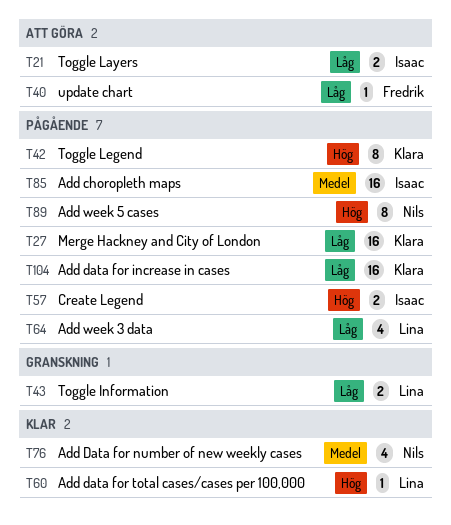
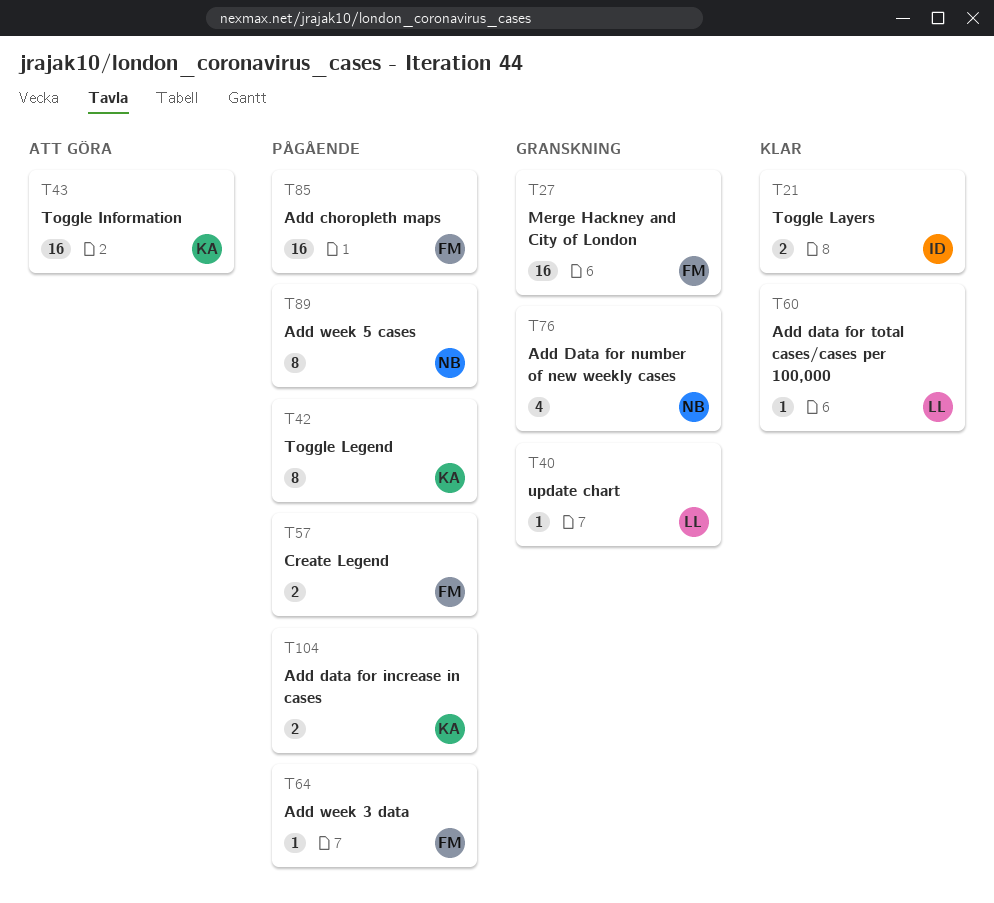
T21, status: Att göra -> Klar
T27, status: Pågående -> Granskning
T27, owner: Klara -> Fredrik
T40, status: Att göra -> Granskning
T40, owner: Fredrik -> Lina
T43, status: Granskning -> Att göra
T43, owner: Lina -> Klara
T43, estimate: 2 -> 16
T57, owner: Isaac -> Fredrik
T64, owner: Lina -> Fredrik
T64, estimate: 4 -> 1
T76, status: Klar -> Granskning
T85, owner: Isaac -> Fredrik
T104, estimate: 16 -> 2

